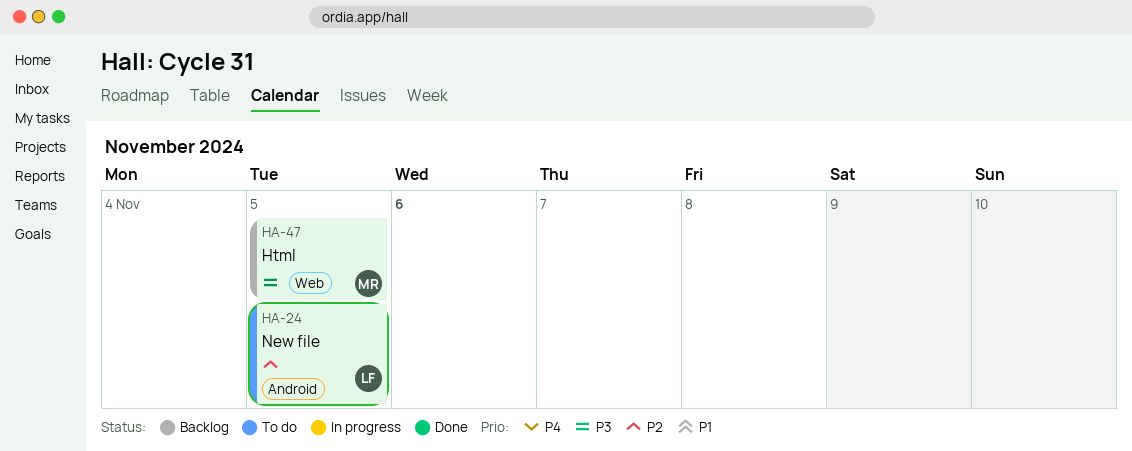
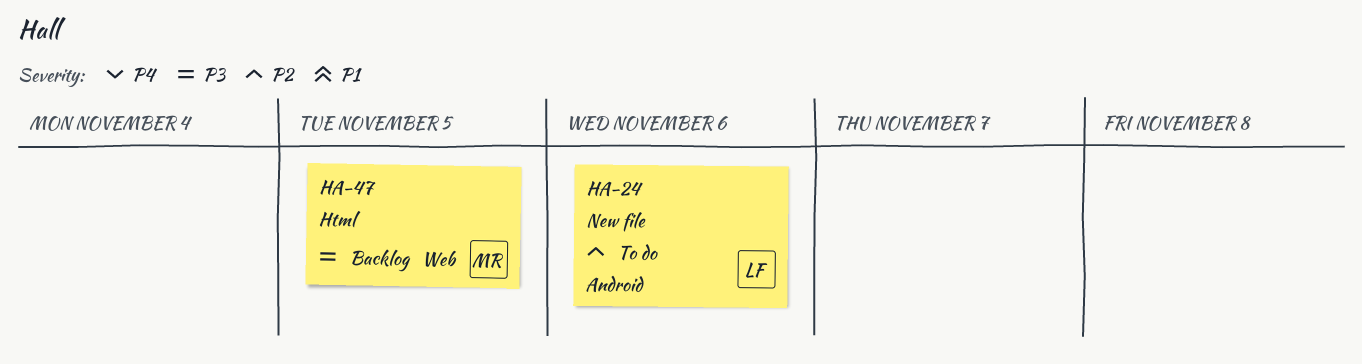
HA-24, due: Nov 5 -> Nov 6

